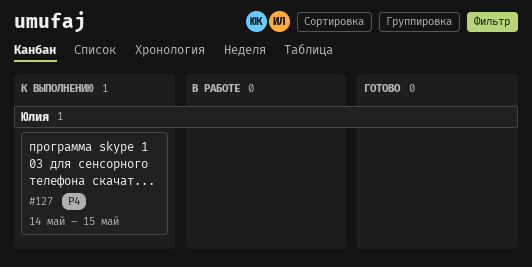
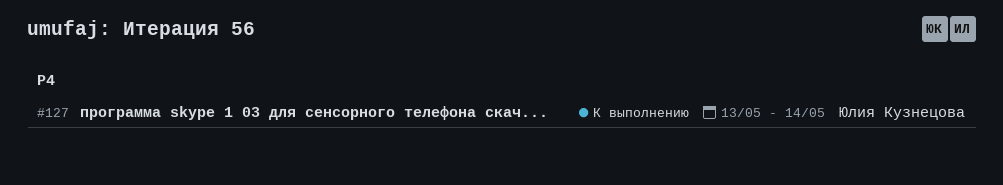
#127, start: May 14 -> May 13
#127, due: May 15 -> May 14

